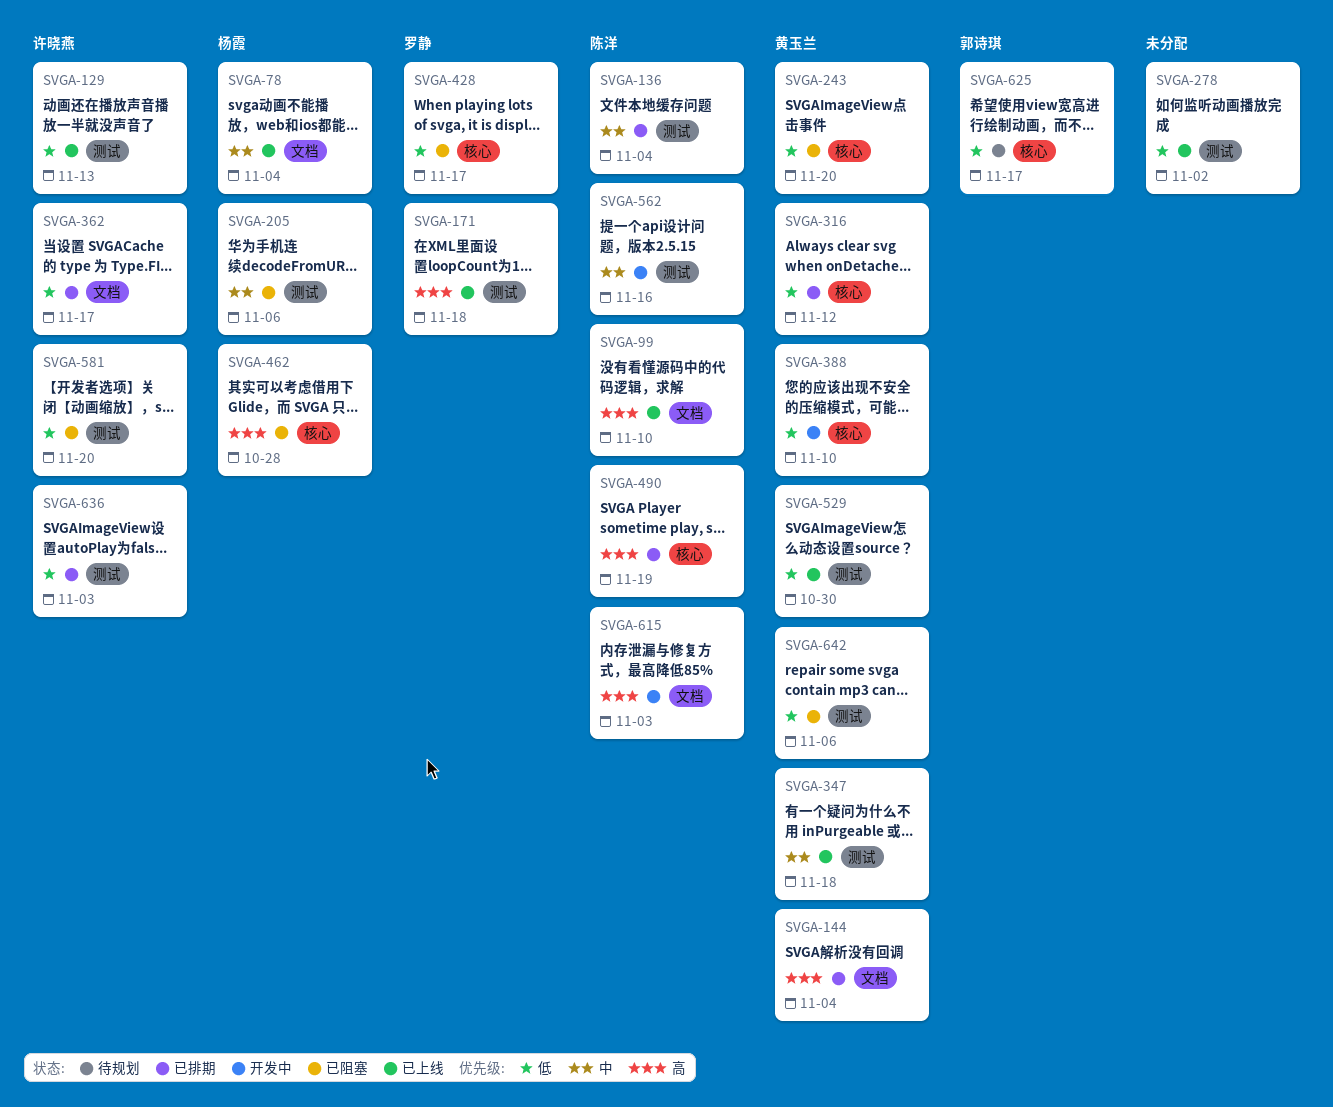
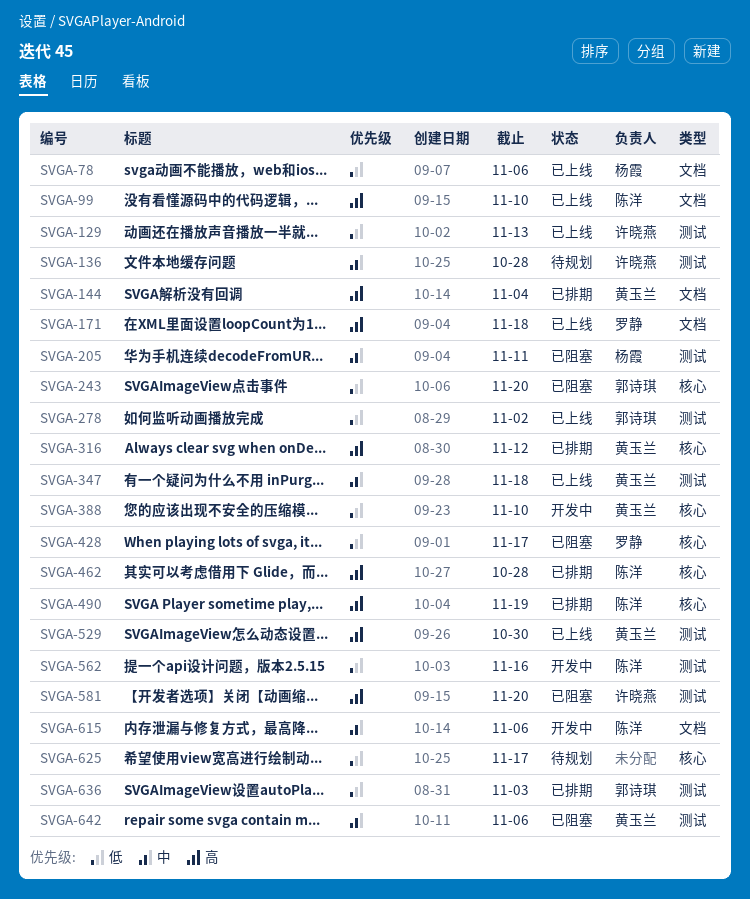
SVGA-78, priority: 中 -> 低
SVGA-78, due: Nov 4 -> Nov 6
SVGA-136, status: 已排期 -> 待规划
SVGA-136, owner: 陈洋 -> 许晓燕
SVGA-136, due: Nov 4 -> Oct 28
SVGA-171, label: 测试 -> 文档
SVGA-205, due: Nov 6 -> Nov 11
SVGA-243, owner: 黄玉兰 -> 郭诗琪
SVGA-278, owner: none -> 郭诗琪
SVGA-316, priority: 低 -> 高
SVGA-362: present -> none
SVGA-462, status: 已阻塞 -> 已排期
SVGA-462, owner: 杨霞 -> 陈洋
SVGA-529, priority: 低 -> 高
SVGA-562, priority: 中 -> 低
SVGA-581, priority: 低 -> 高
SVGA-615, priority: 高 -> 中
SVGA-615, due: Nov 3 -> Nov 6
SVGA-625, owner: 郭诗琪 -> none
SVGA-636, owner: 许晓燕 -> 郭诗琪
SVGA-642, priority: 低 -> 中

